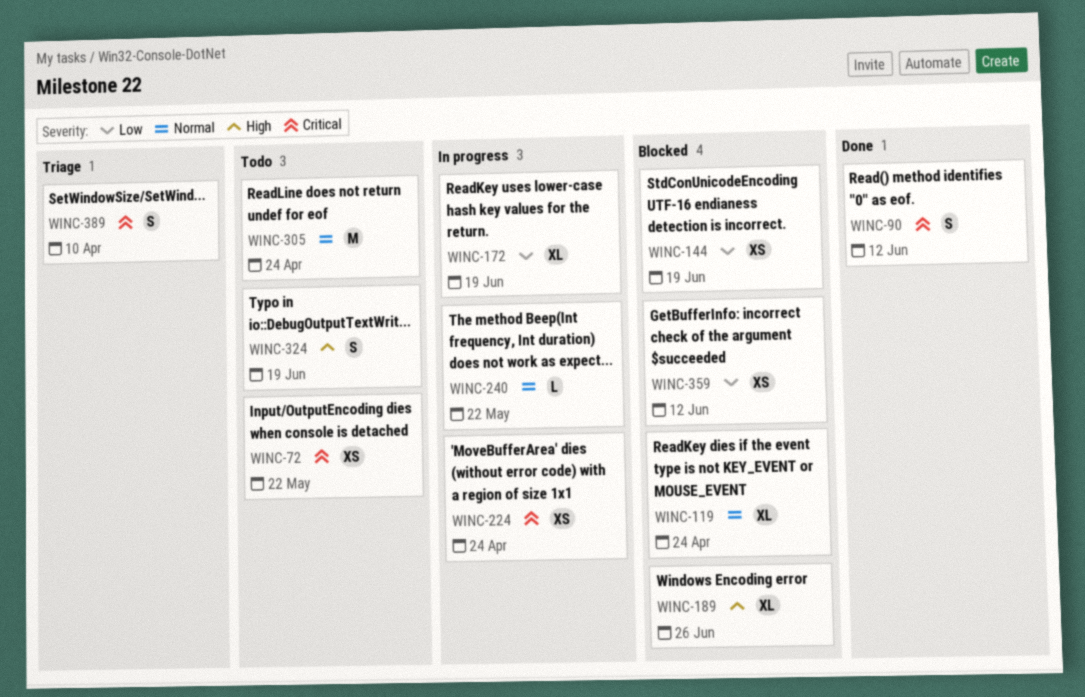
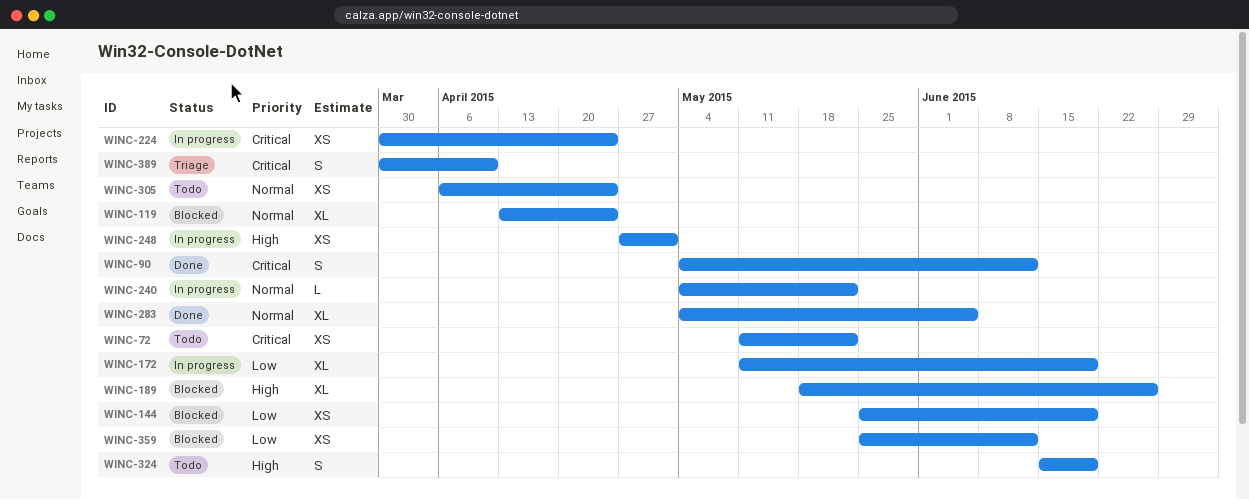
WINC-248: none -> present
WINC-283: none -> present
WINC-305, estimate: M -> XS

